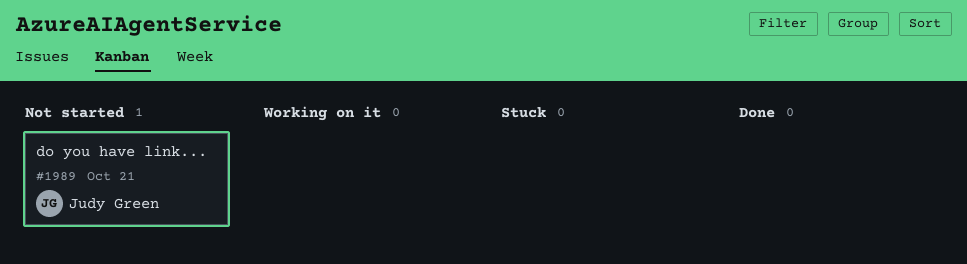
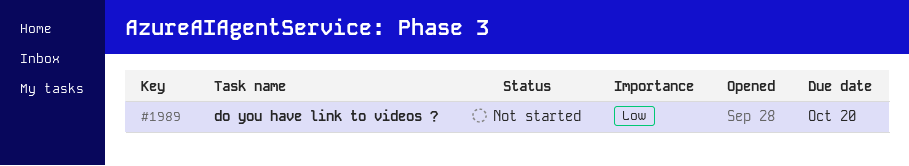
#1989, due: Oct 21 -> Oct 20

